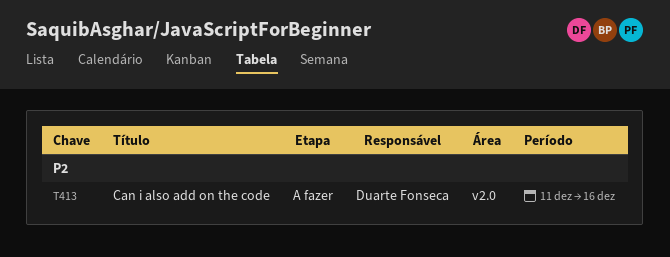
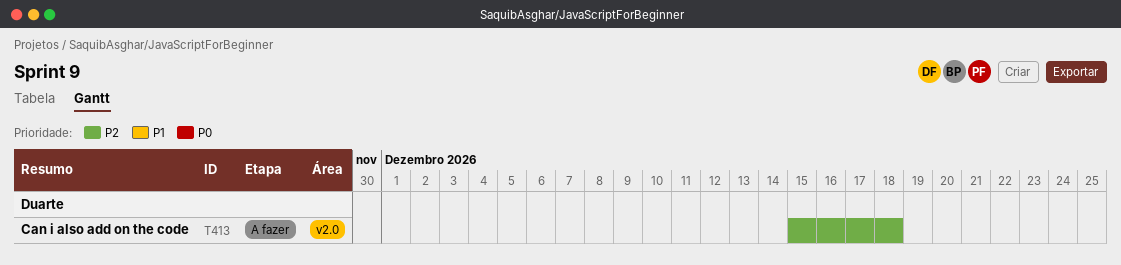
T413, start: Dec 11 -> Dec 15
T413, due: Dec 16 -> Dec 18

